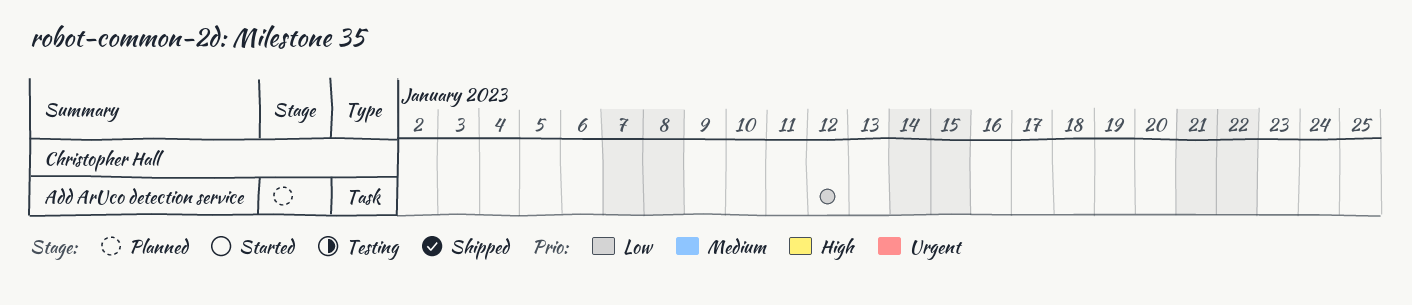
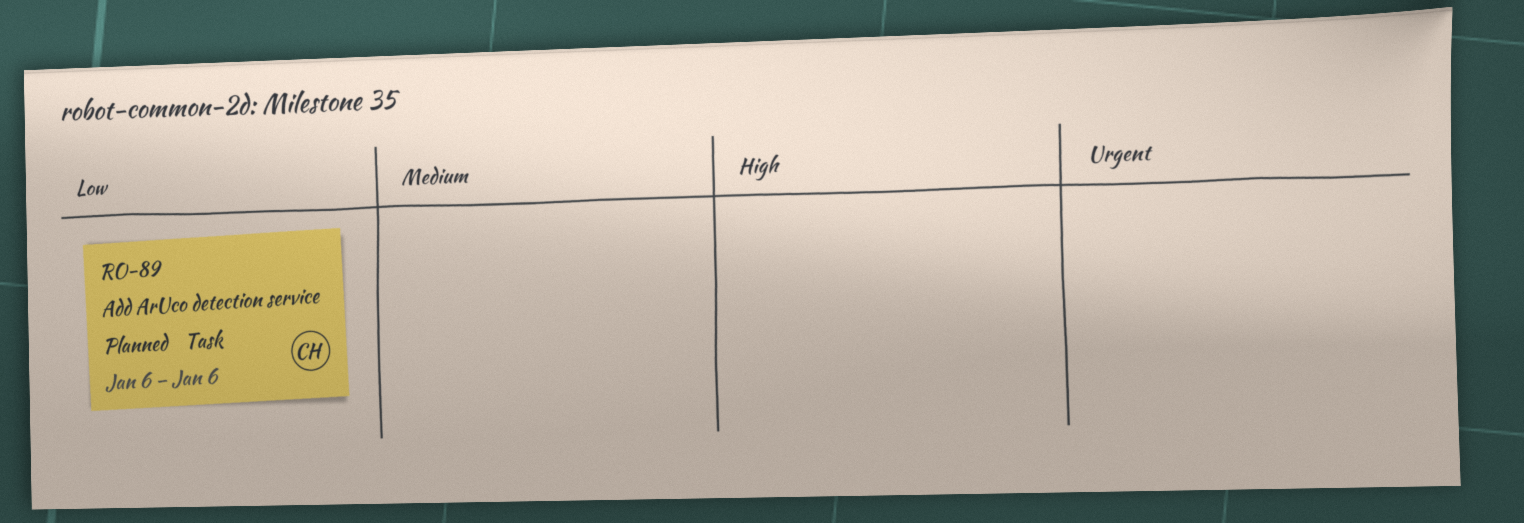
Add ArUco detection service, start: Jan 12 -> Jan 6
Add ArUco detection service, due: Jan 12 -> Jan 6

